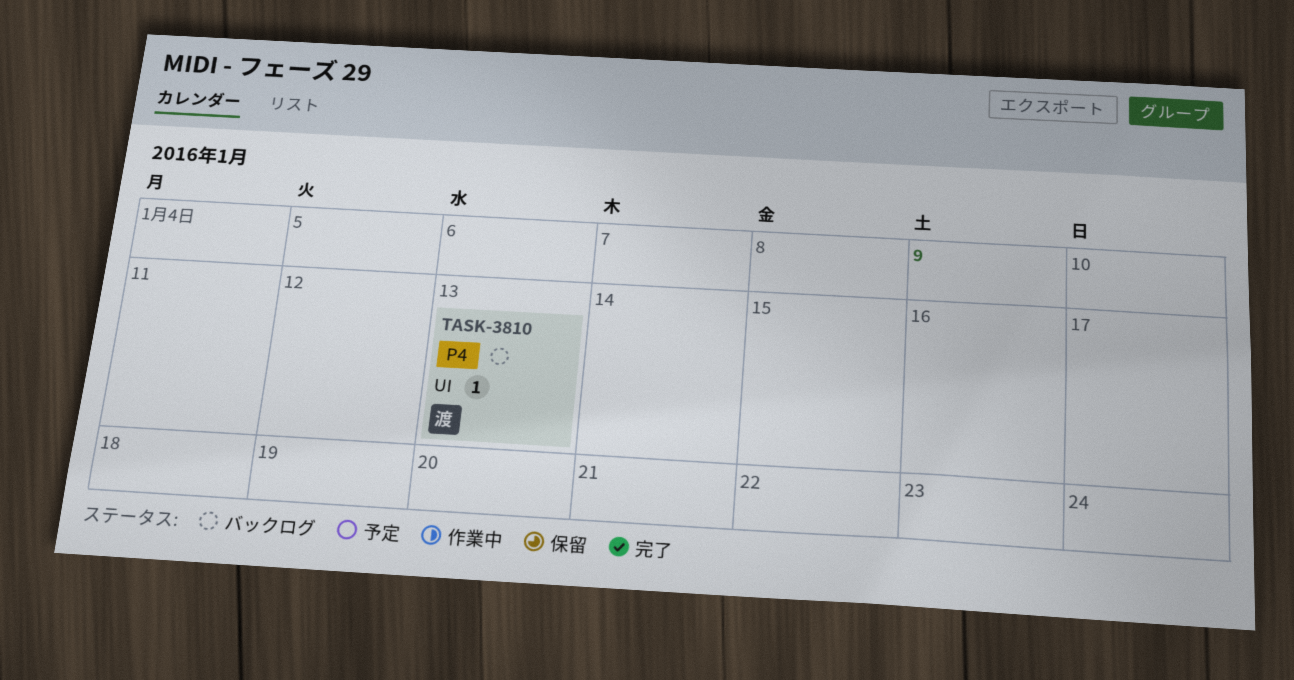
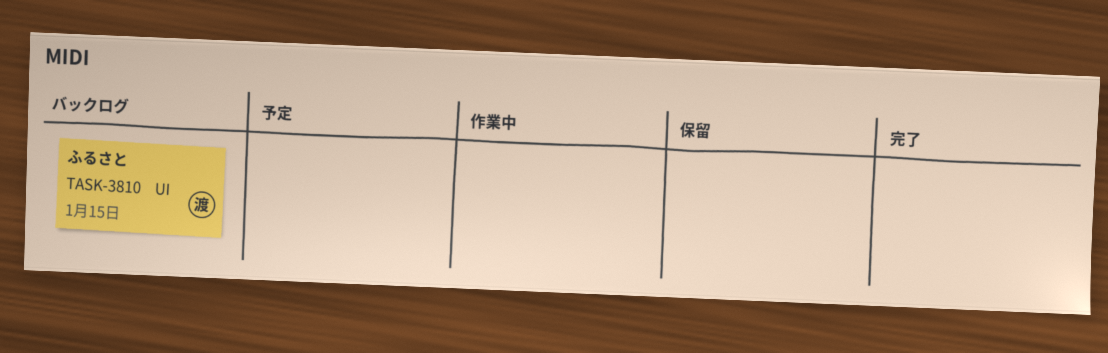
TASK-3810, due: Jan 13 -> Jan 15

